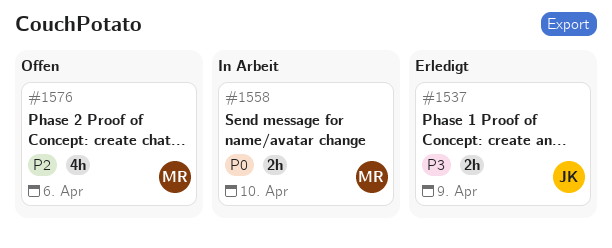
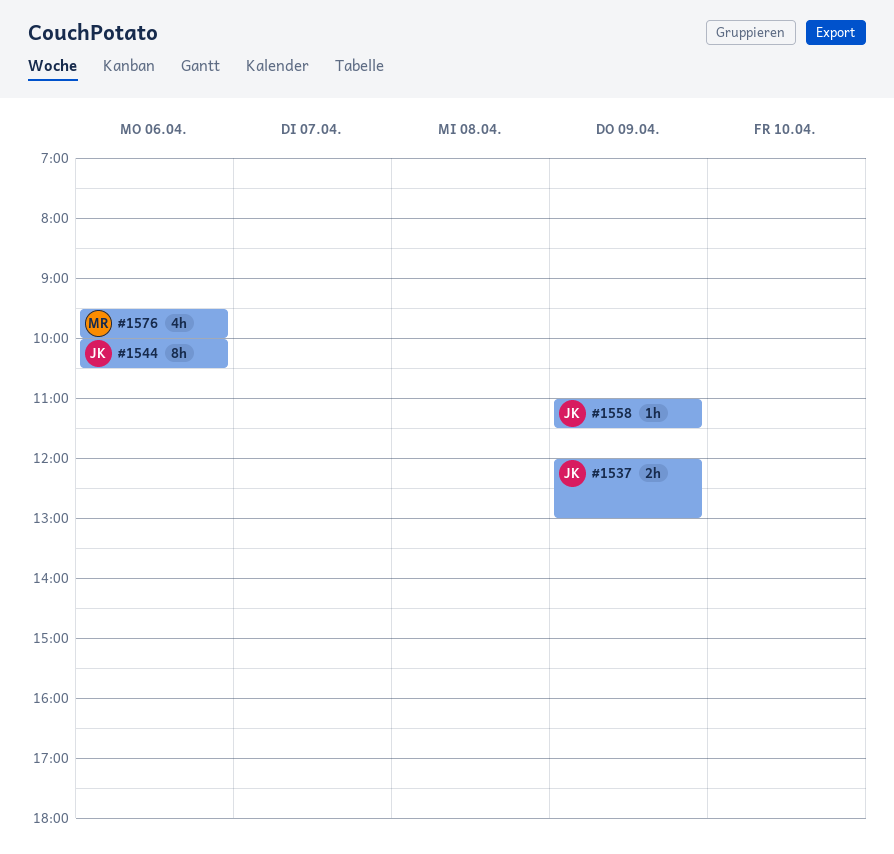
#1544: none -> present
#1558, owner: MR -> JK
#1558, estimate: 2h -> 1h
#1558, day: Apr 10 -> Apr 9

